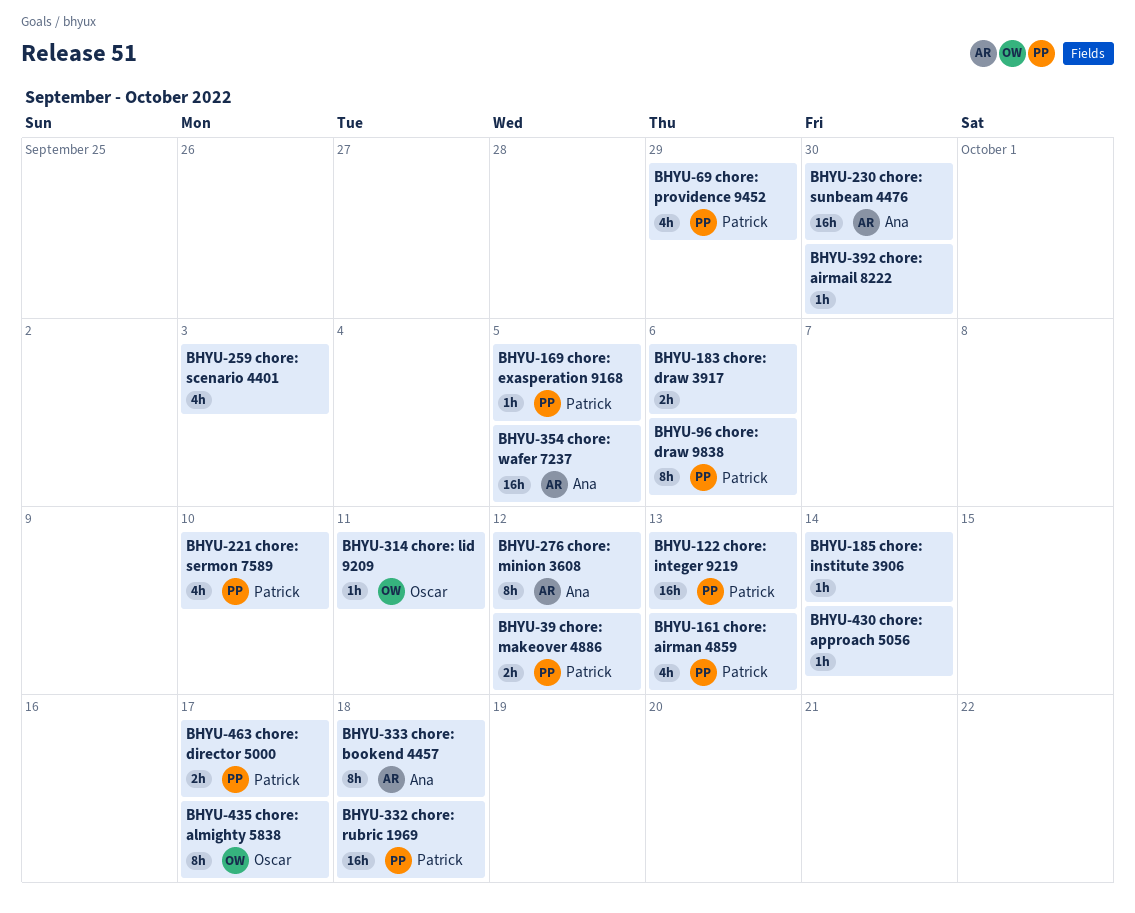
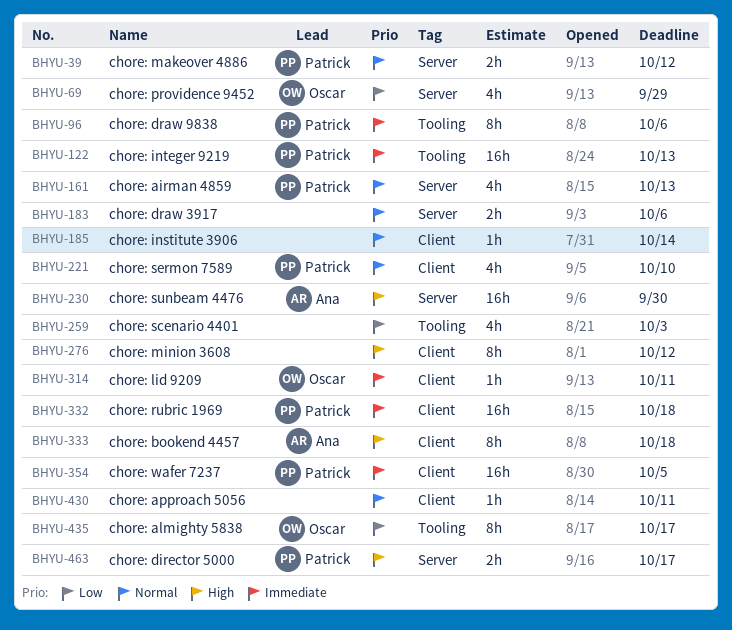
BHYU-69, owner: Patrick -> Oscar
BHYU-169: present -> none
BHYU-276, owner: Ana -> none
BHYU-354, owner: Ana -> Patrick
BHYU-392: present -> none
BHYU-430, due: Oct 14 -> Oct 11

